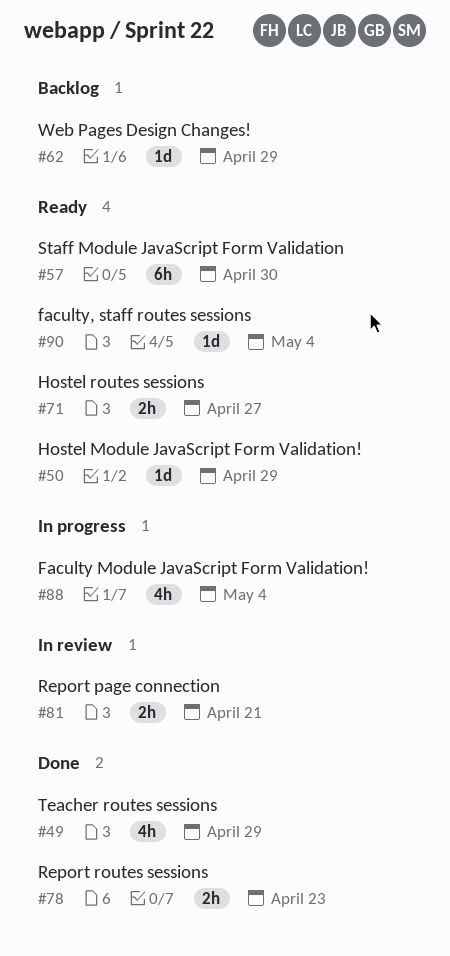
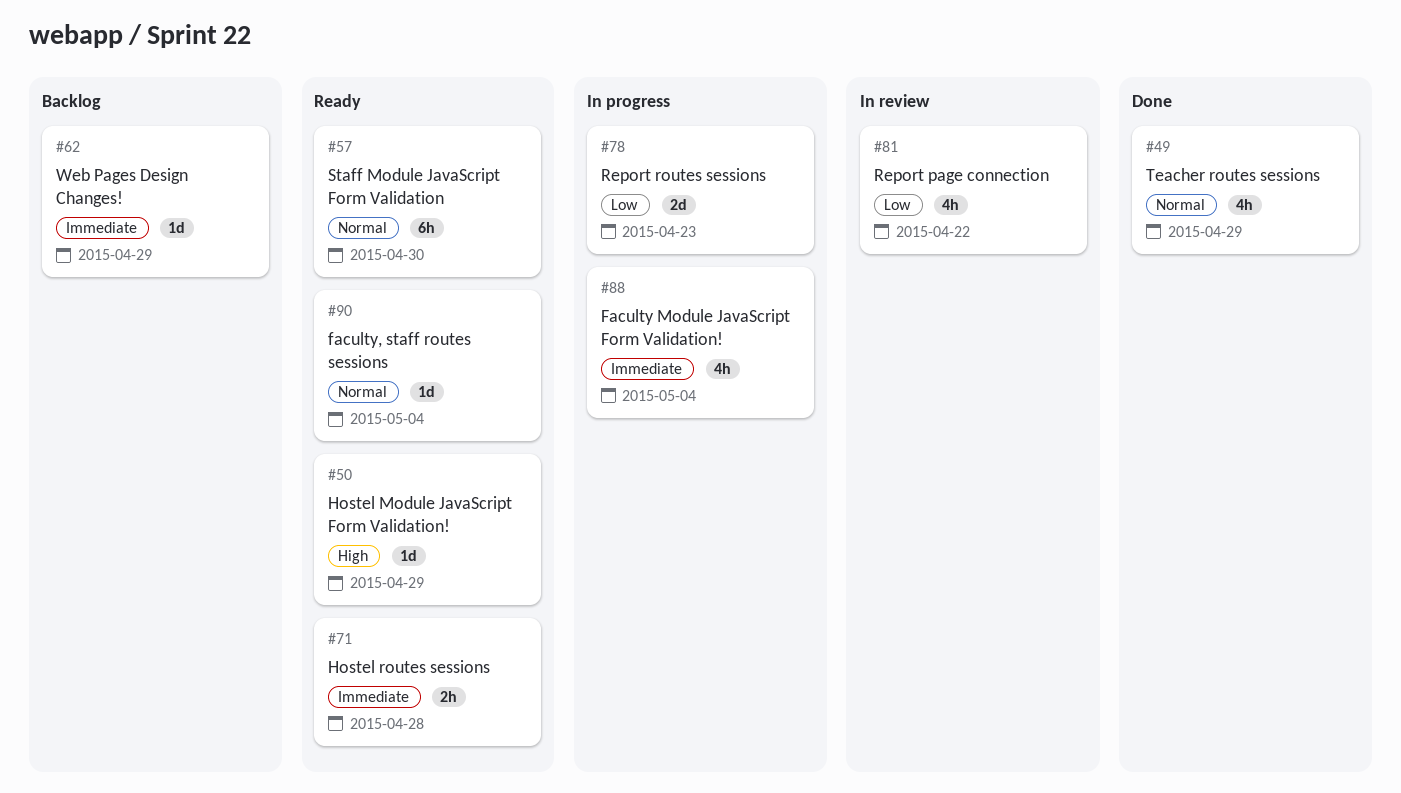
#71, due: Apr 27 -> Apr 28
#78, status: Done -> In progress
#78, estimate: 2h -> 2d
#81, estimate: 2h -> 4h
#81, due: Apr 21 -> Apr 22

